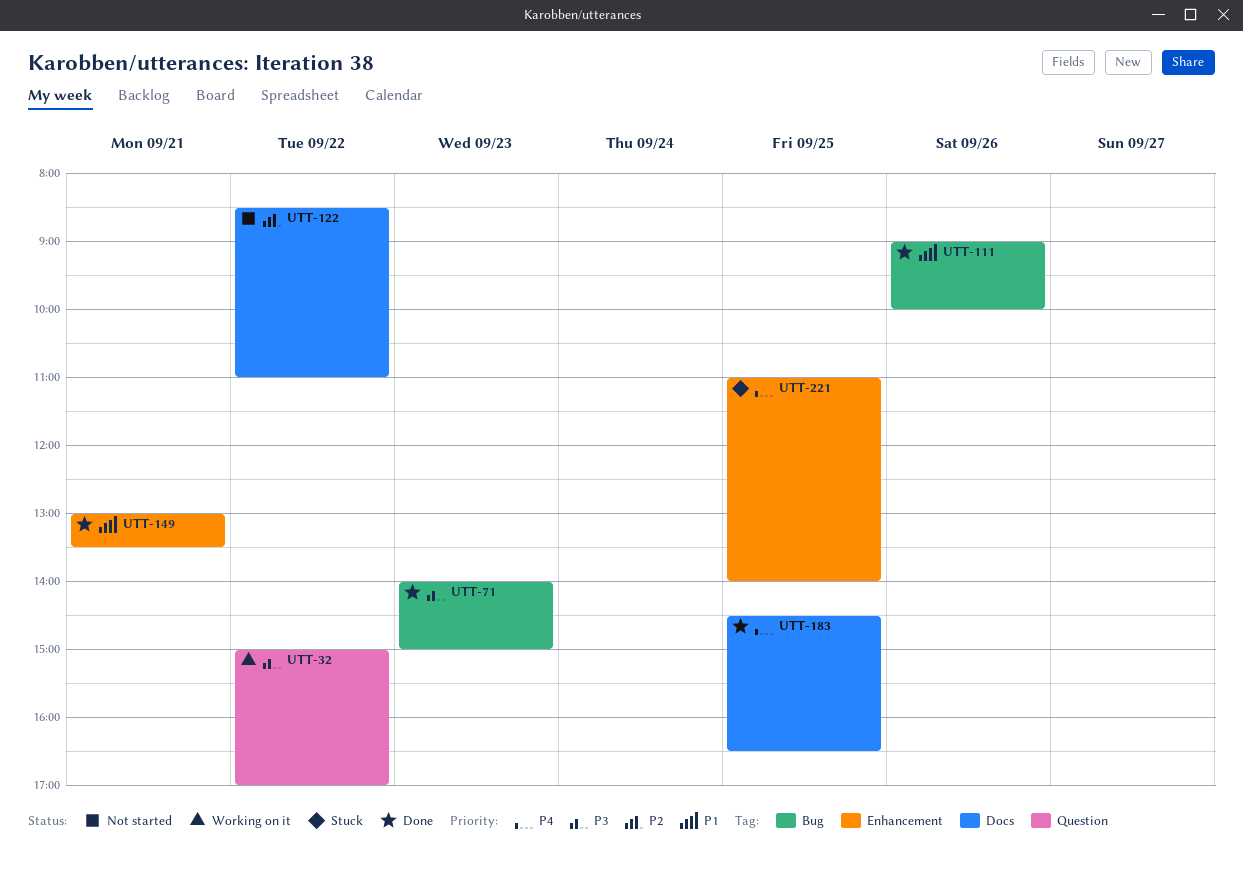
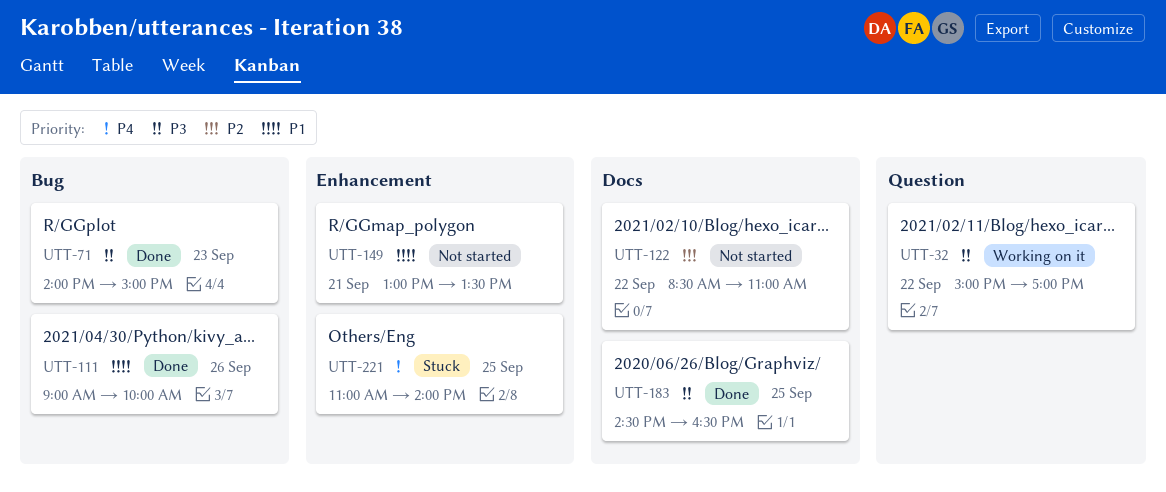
UTT-149, status: Done -> Not started
UTT-183, priority: P4 -> P3

